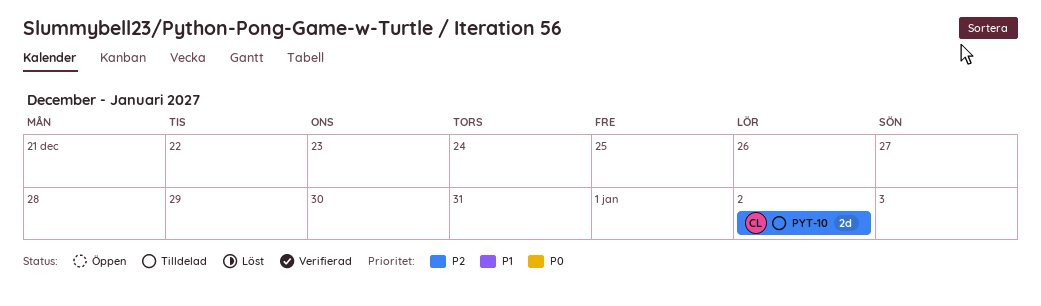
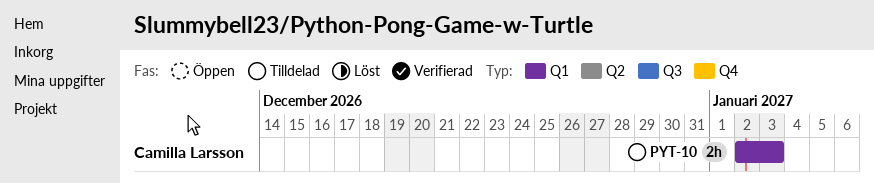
PYT-10, estimate: 2d -> 2h
PYT-10, due: Jan 2 -> Jan 3

